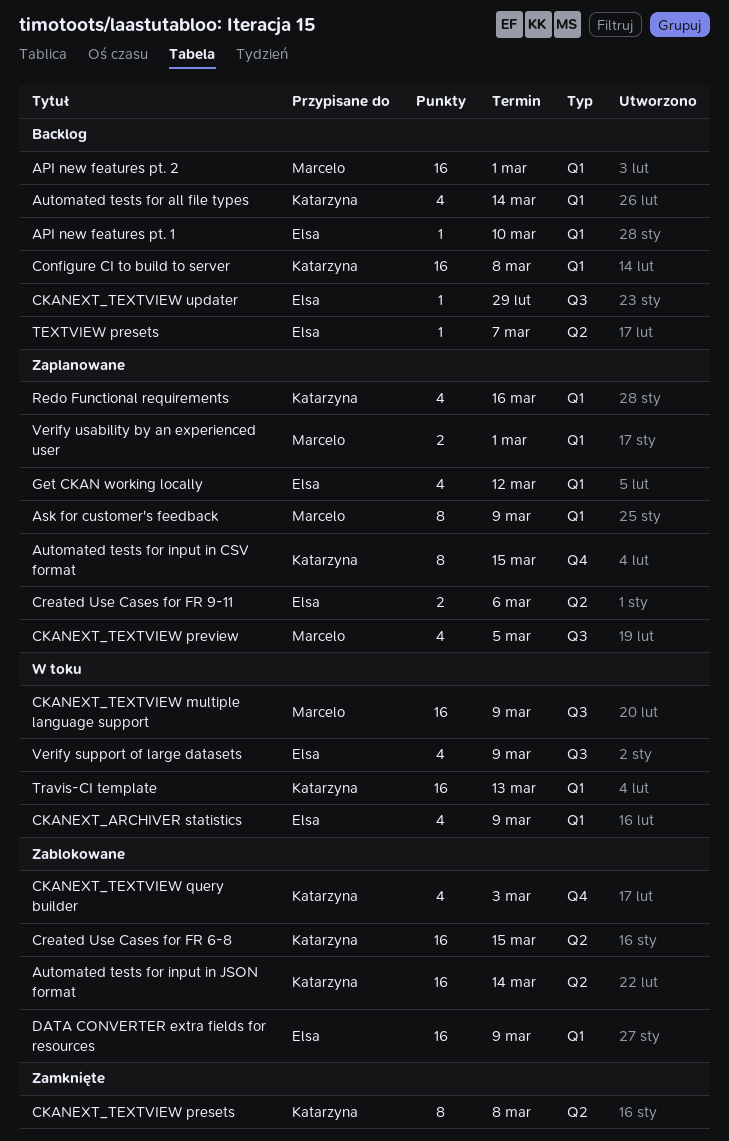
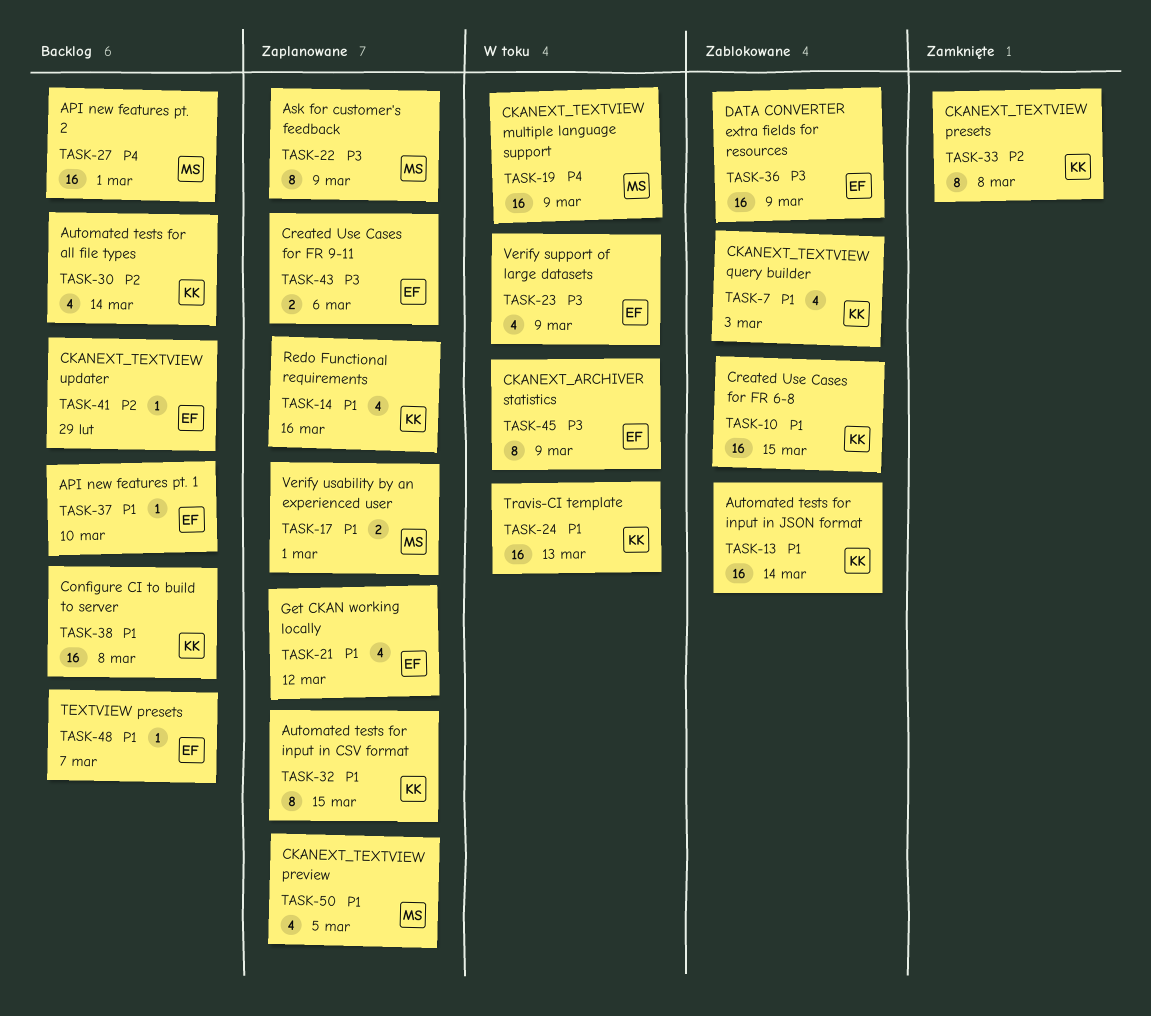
CKANEXT_ARCHIVER statistics, estimate: 4 -> 8

